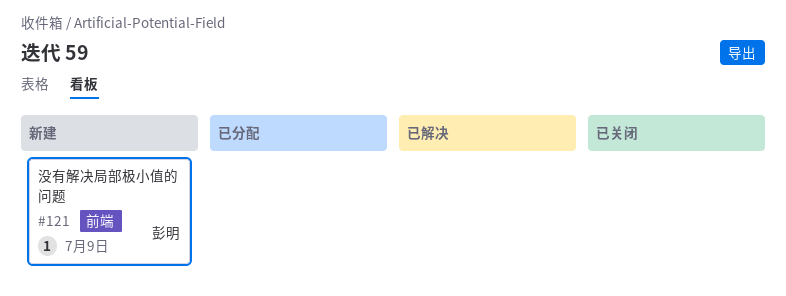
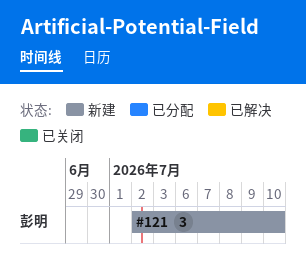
#121, estimate: 1 -> 3
#121, due: Jul 9 -> Jul 10

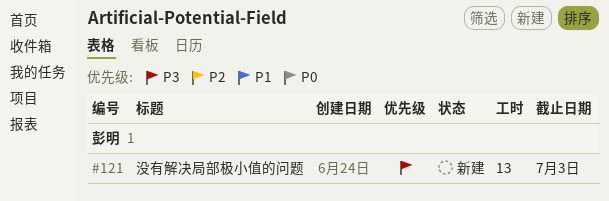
#121, estimate: 3 -> 13
#121, due: Jul 10 -> Jul 3

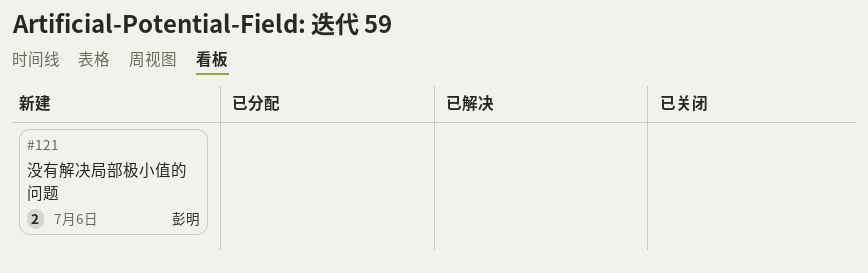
#121, estimate: 13 -> 2
#121, due: Jul 3 -> Jul 6

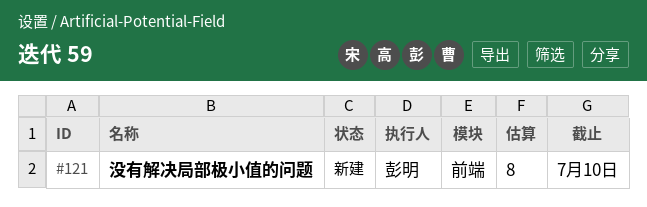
#121, estimate: 2 -> 8
#121, due: Jul 6 -> Jul 10

